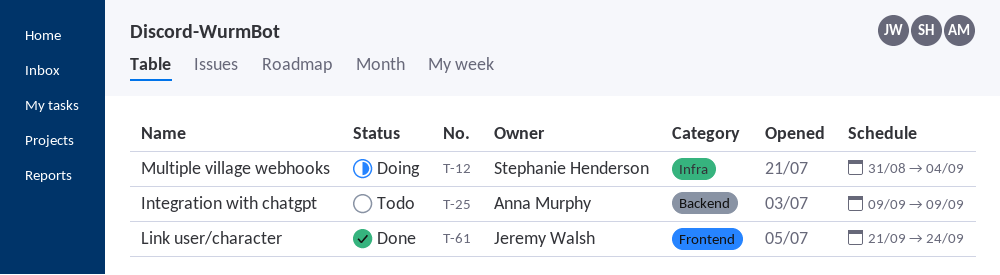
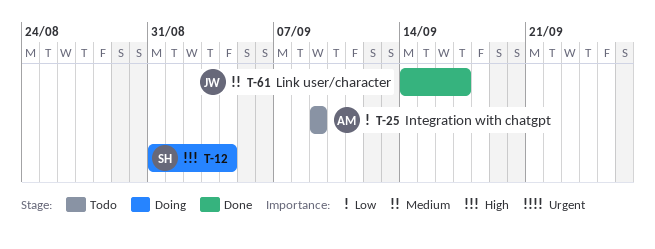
T-61, start: Sep 21 -> Sep 14
T-61, due: Sep 24 -> Sep 17

